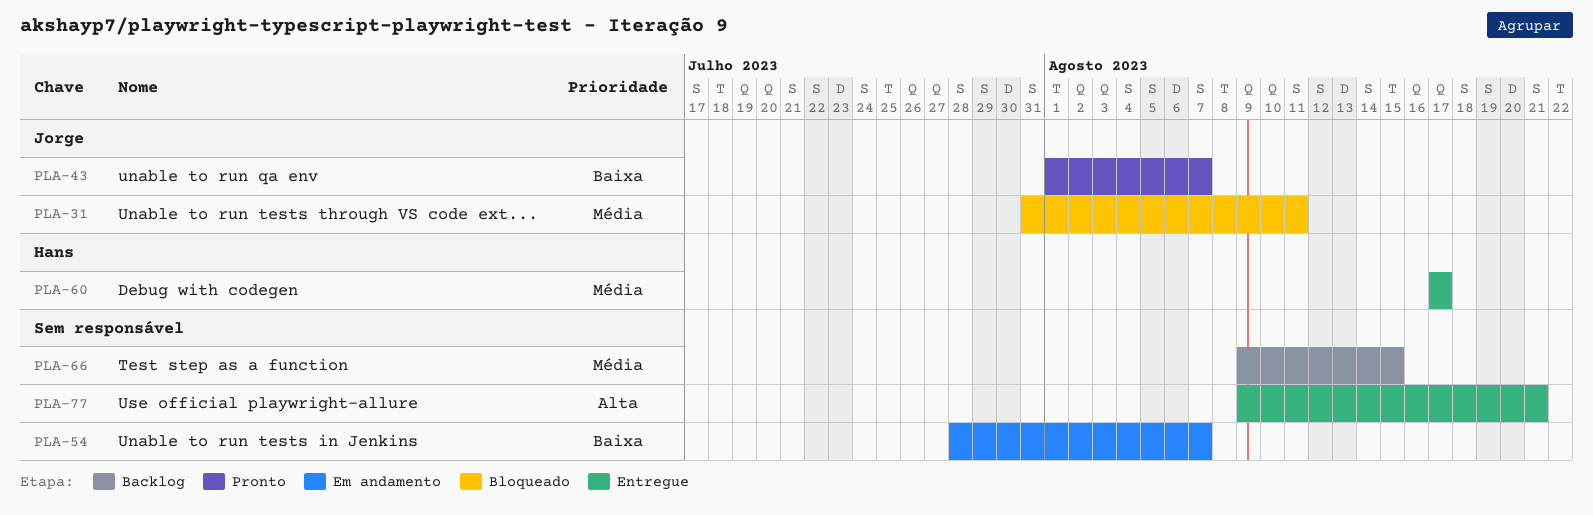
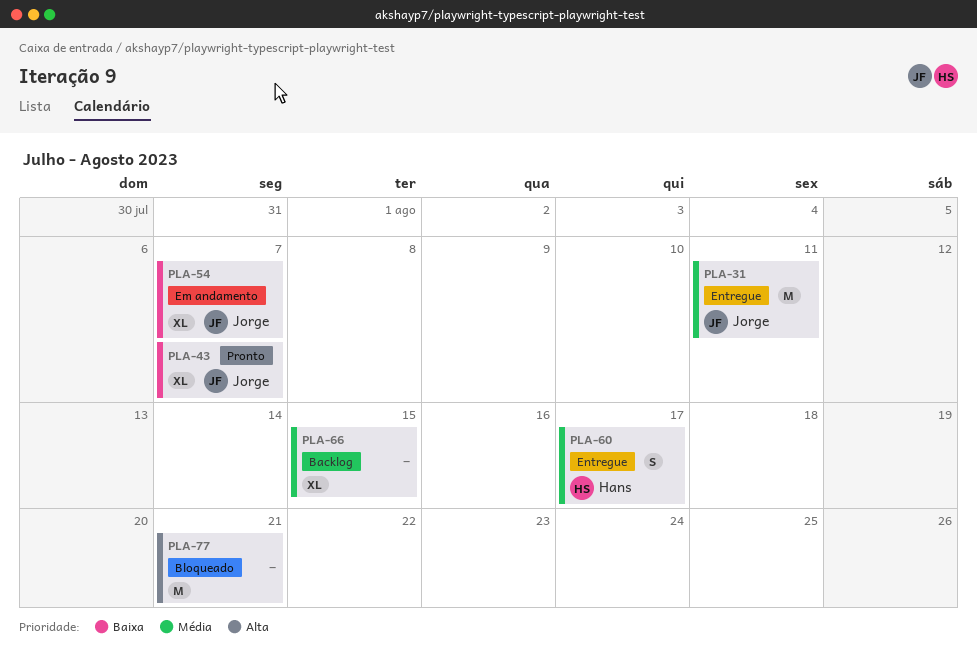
PLA-31, status: Bloqueado -> Entregue
PLA-54, owner: none -> Jorge
PLA-77, status: Entregue -> Bloqueado

